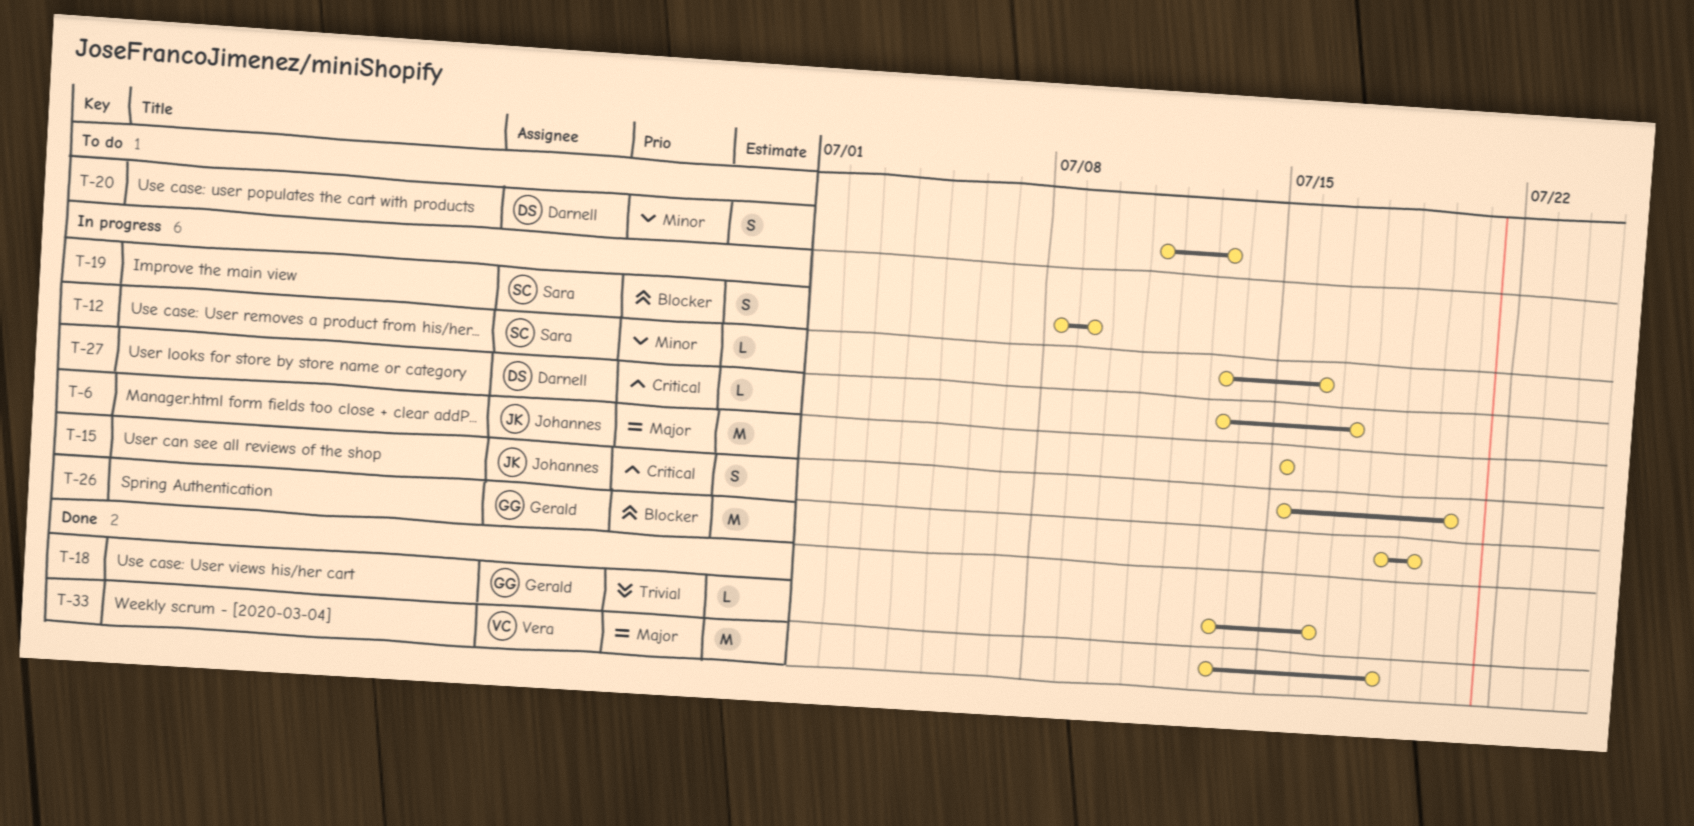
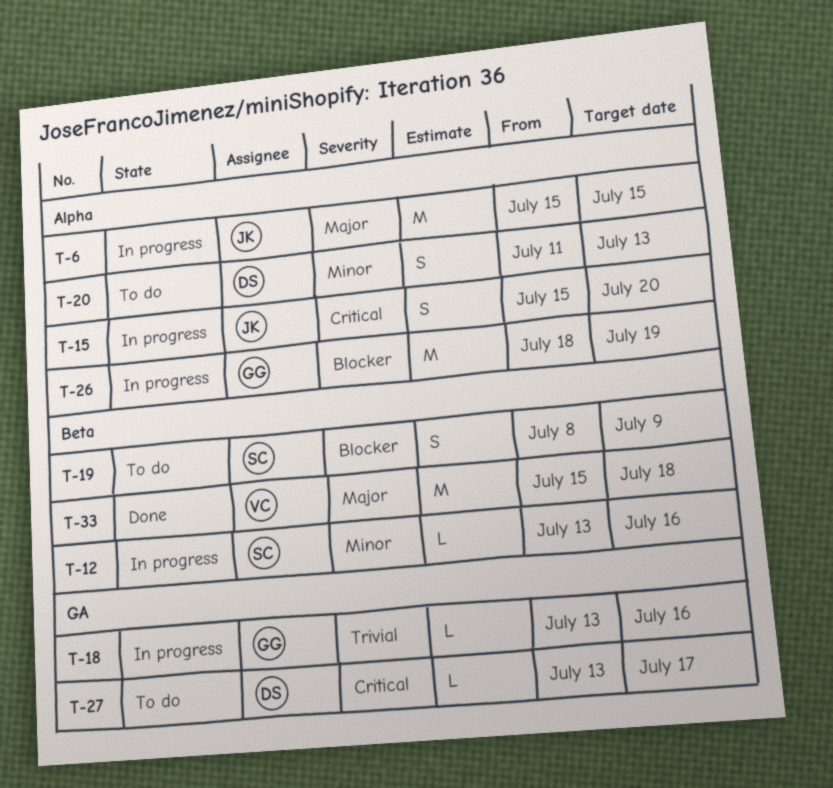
T-18, status: Done -> In progress
T-19, status: In progress -> To do
T-27, status: In progress -> To do
T-33, start: Jul 13 -> Jul 15

